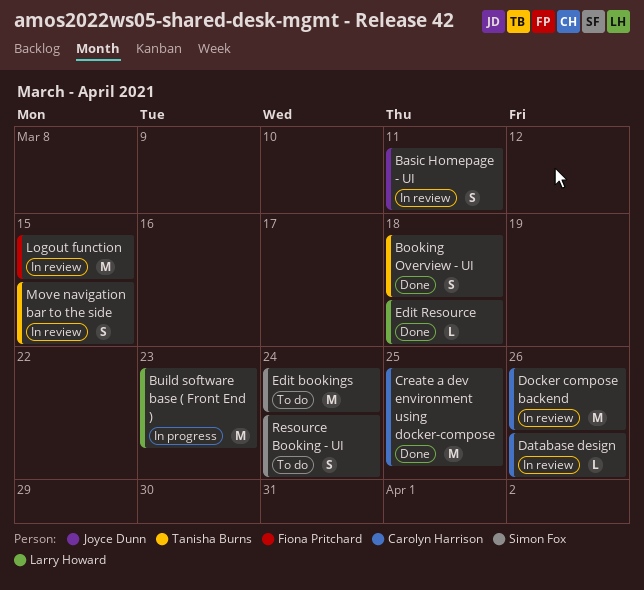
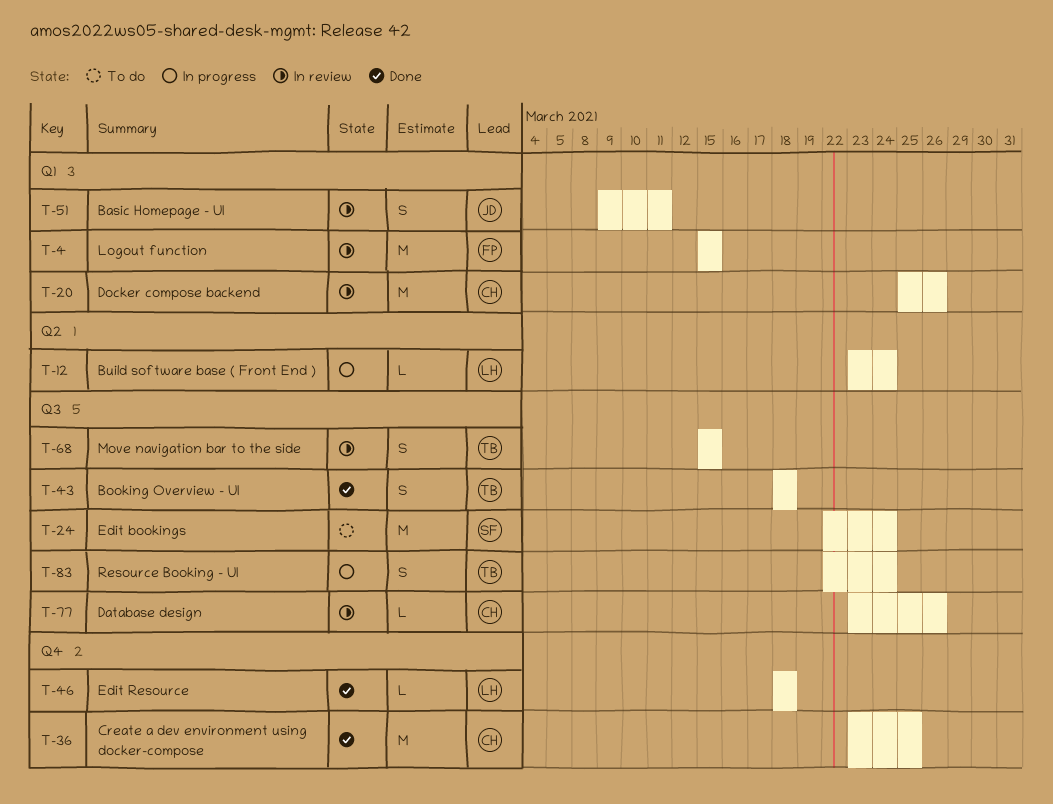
Build software base ( Front End ), estimate: M -> L
Build software base ( Front End ), due: Mar 23 -> Mar 24
Resource Booking - UI, status: To do -> In progress
Resource Booking - UI, owner: Simon Fox -> Tanisha Burns

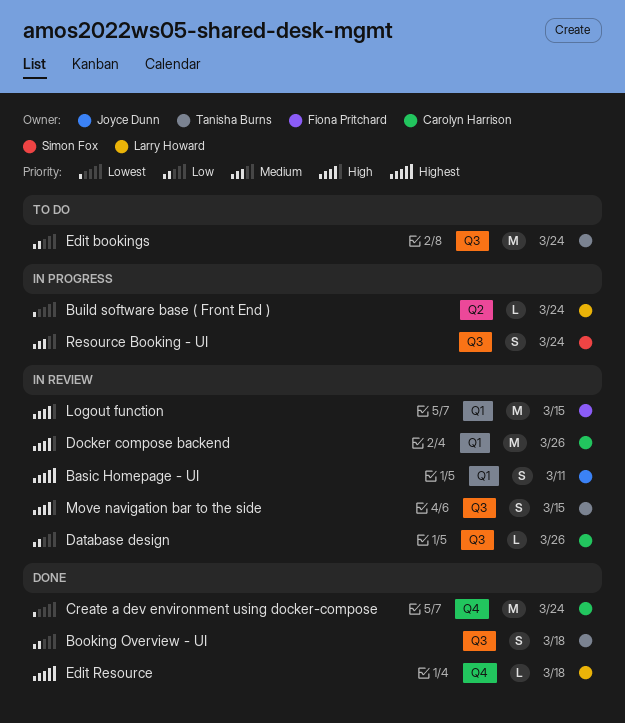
Create a dev environment using docker-compose, due: Mar 25 -> Mar 24
Edit bookings, owner: Simon Fox -> Tanisha Burns
Resource Booking - UI, owner: Tanisha Burns -> Simon Fox

